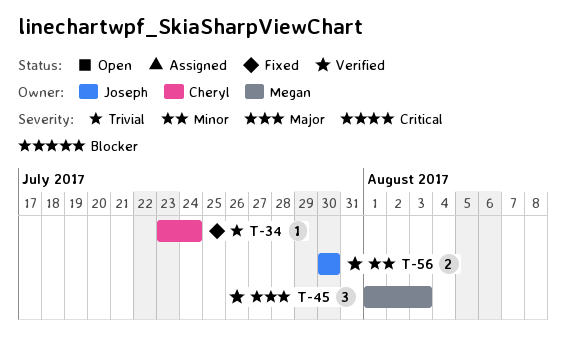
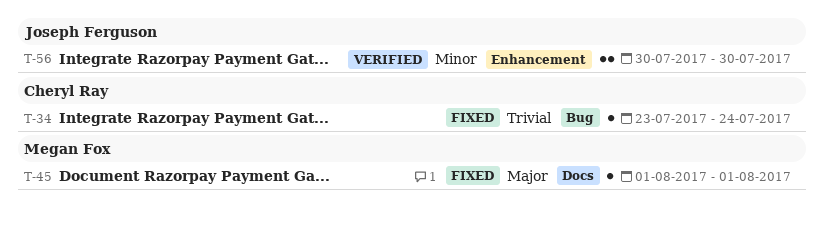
T-45, status: Verified -> Fixed
T-45, estimate: 3 -> 1
T-45, due: Aug 3 -> Aug 1

